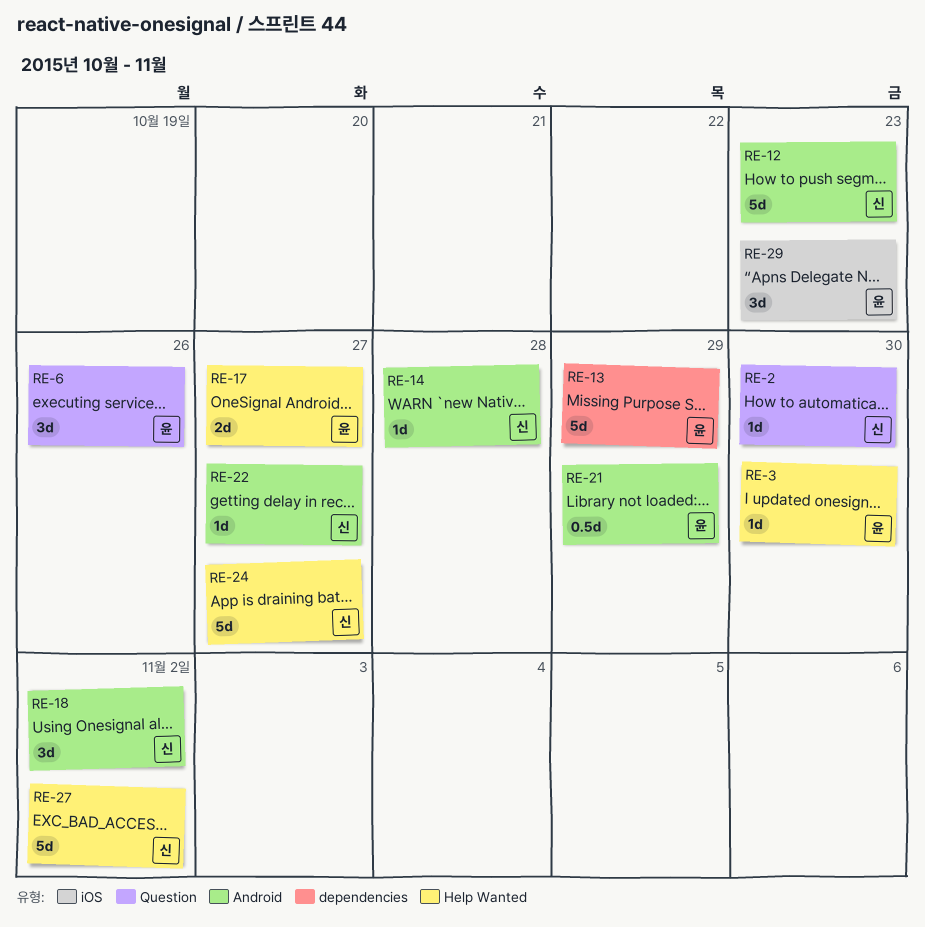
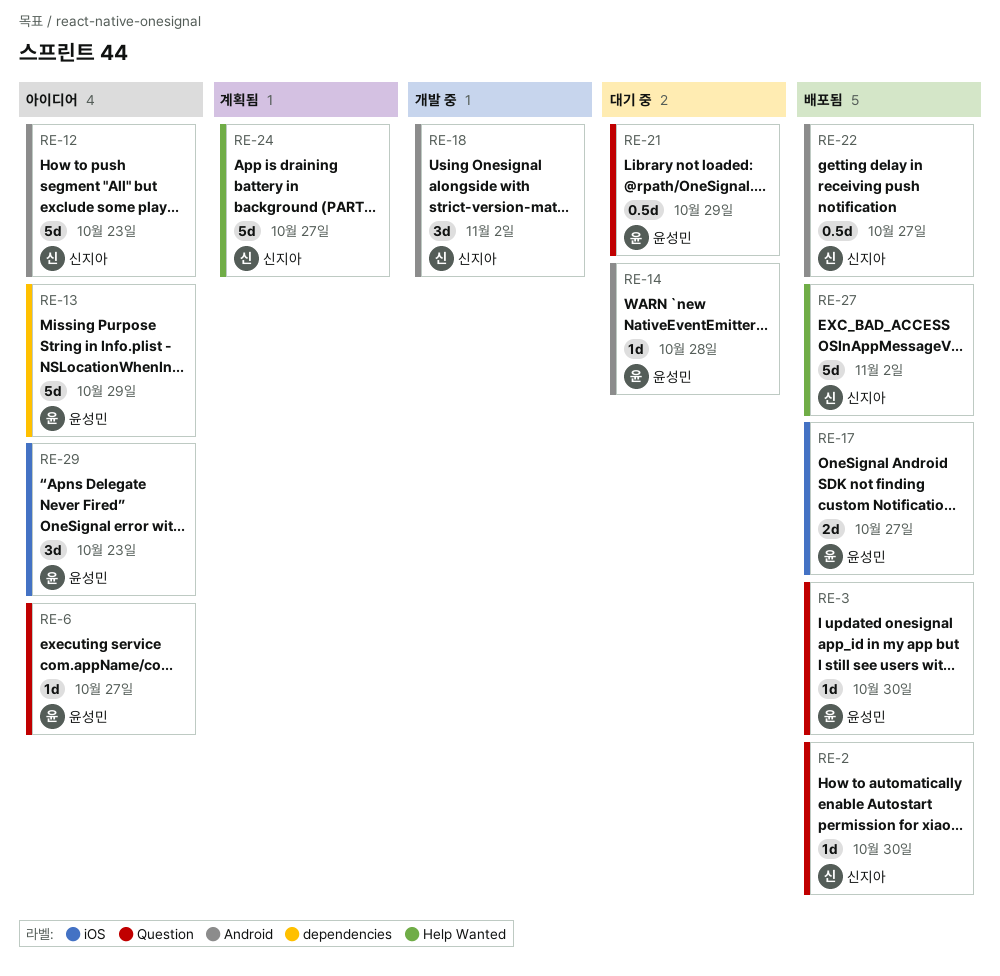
RE-3, label: Help Wanted -> Question
RE-6, estimate: 3d -> 1d
RE-6, due: Oct 26 -> Oct 27
RE-14, owner: 신지아 -> 윤성민
RE-17, label: Help Wanted -> iOS
RE-21, label: Android -> Question
RE-22, estimate: 1d -> 0.5d

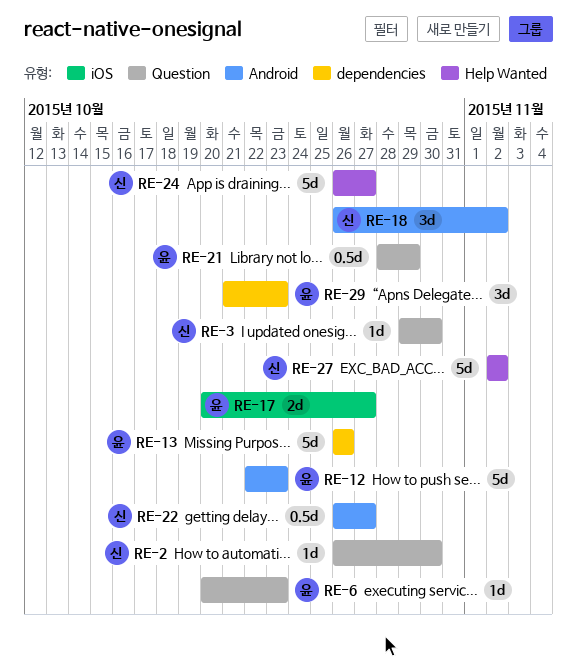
RE-3, owner: 윤성민 -> 신지아
RE-6, due: Oct 27 -> Oct 23
RE-12, owner: 신지아 -> 윤성민
RE-13, due: Oct 29 -> Oct 26
RE-14: present -> none
RE-29, label: iOS -> dependencies

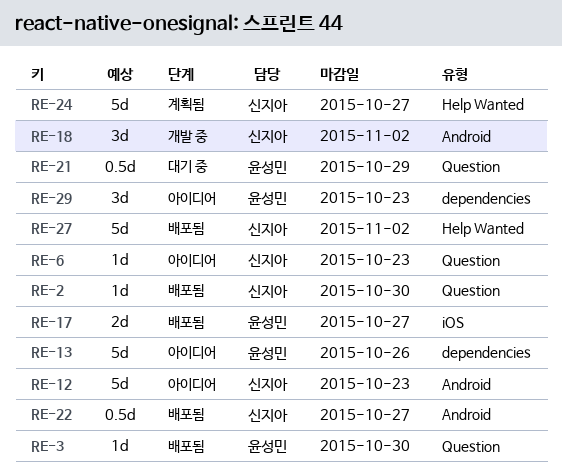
RE-3, owner: 신지아 -> 윤성민
RE-6, owner: 윤성민 -> 신지아
RE-12, owner: 윤성민 -> 신지아

